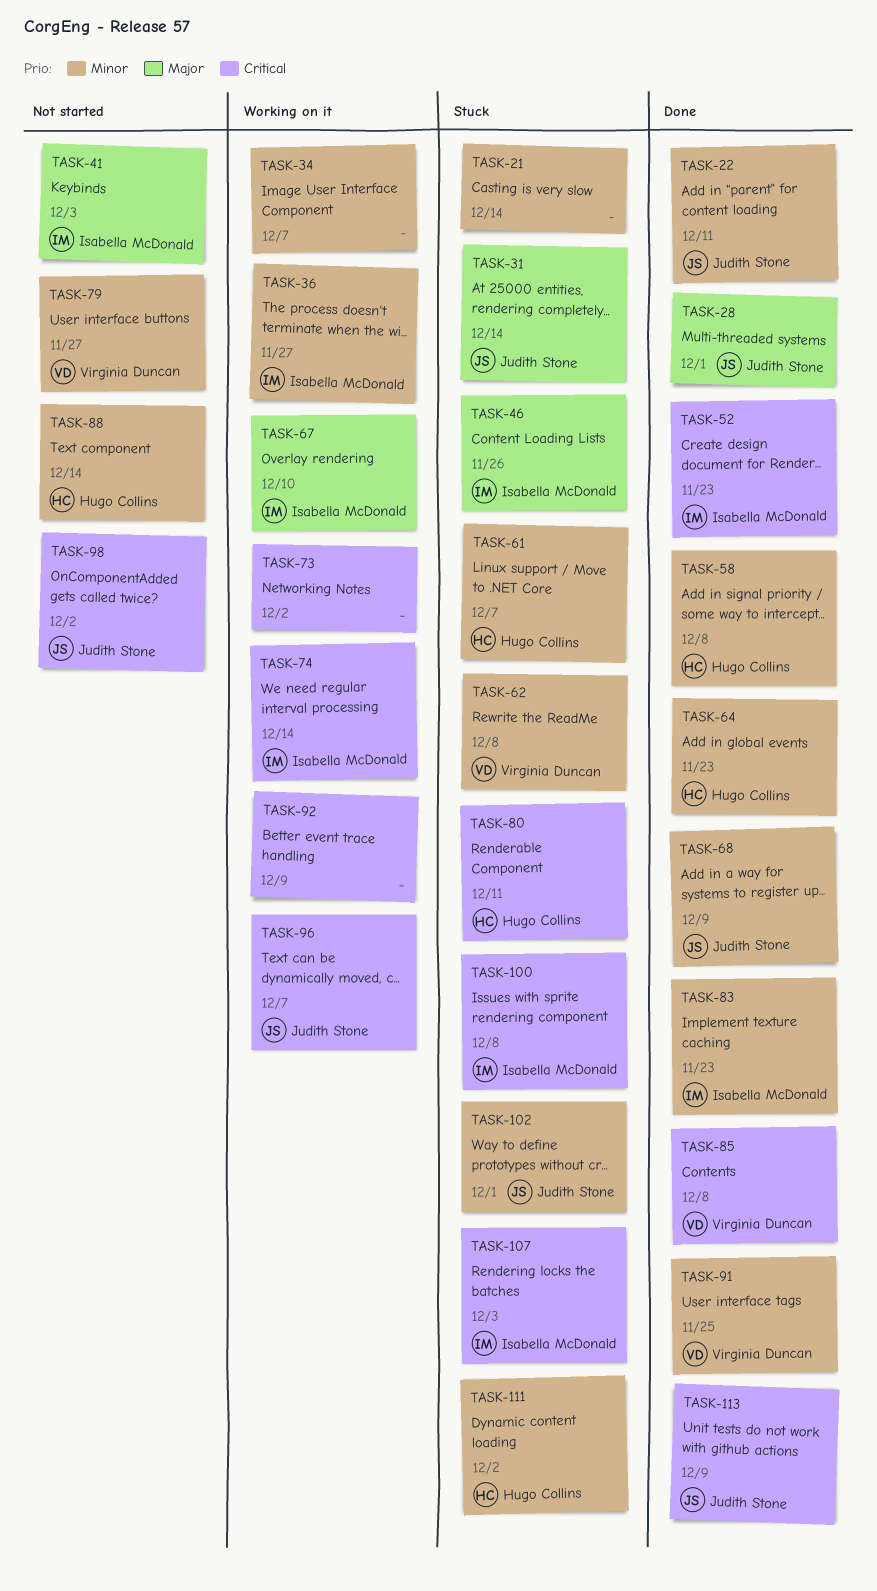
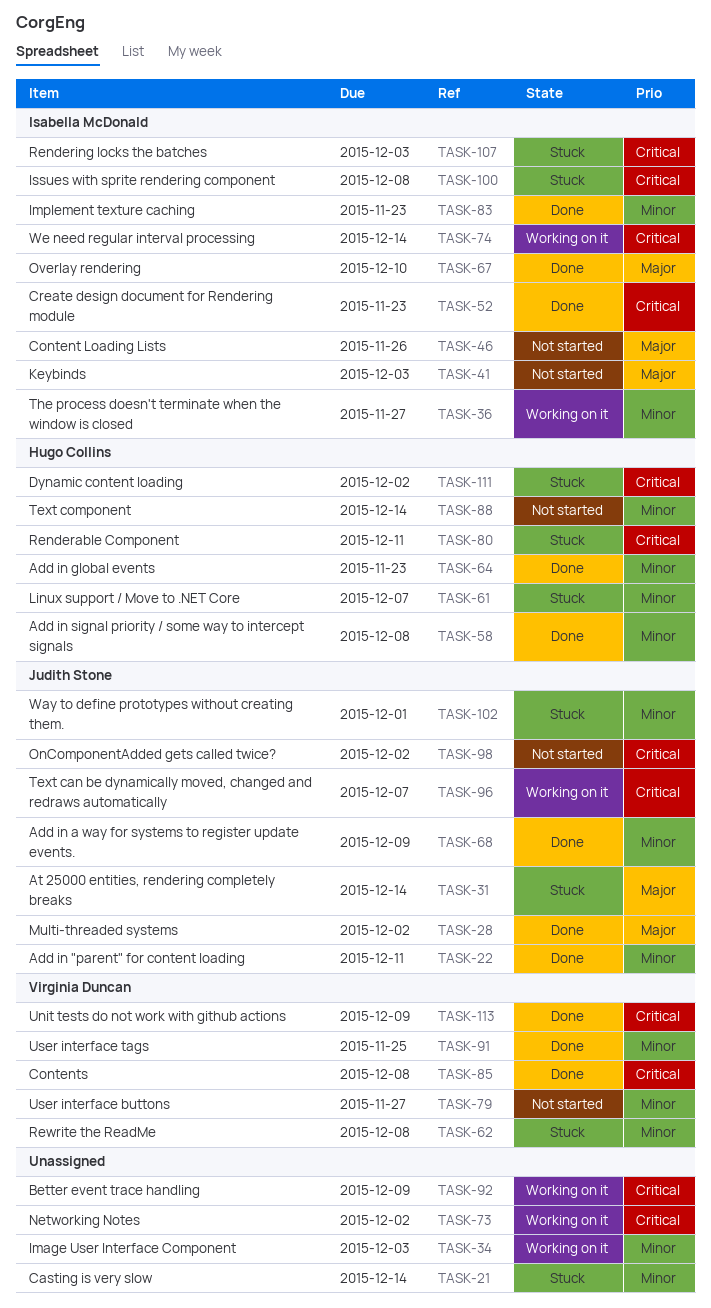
TASK-28, due: Dec 1 -> Dec 2
TASK-34, due: Dec 7 -> Dec 3
TASK-46, status: Stuck -> Not started
TASK-67, status: Working on it -> Done
TASK-111, priority: Minor -> Critical
TASK-113, owner: Judith Stone -> Virginia Duncan

